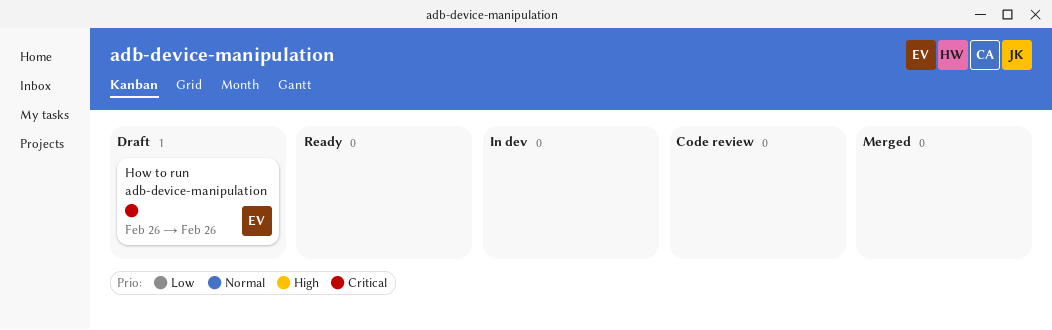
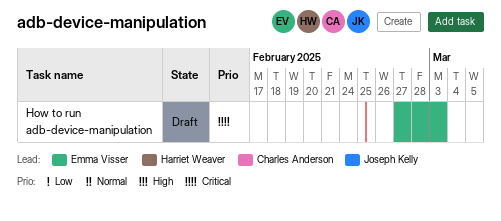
How to run adb-device-manipulation, start: Feb 26 -> Feb 27
How to run adb-device-manipulation, due: Feb 26 -> Mar 3

